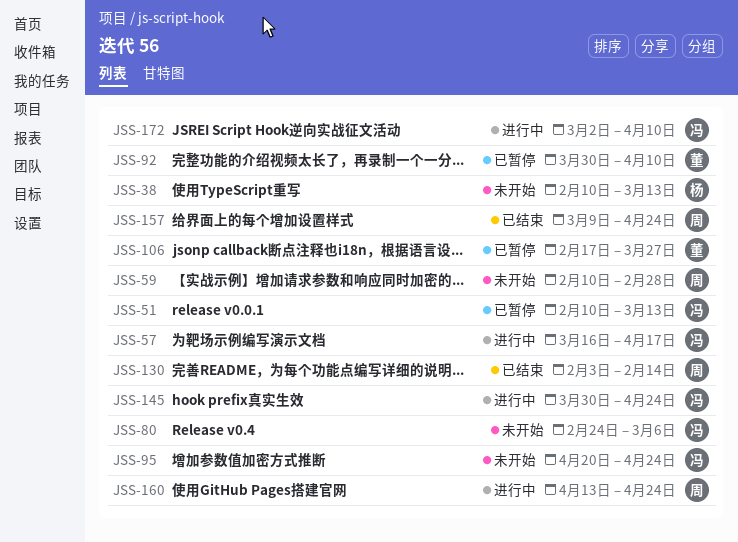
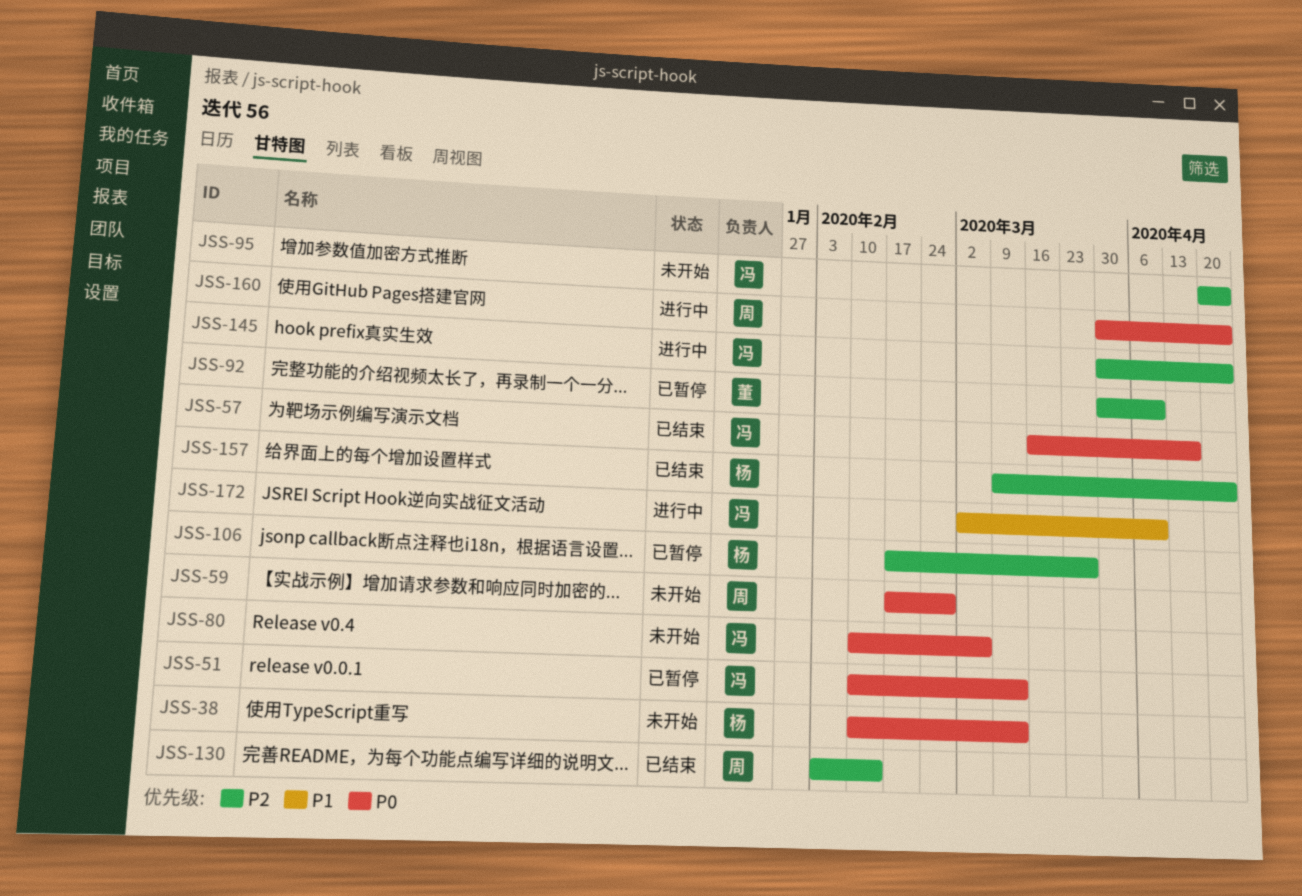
JSS-57, status: 进行中 -> 已结束
JSS-59, start: Feb 10 -> Feb 17
JSS-80, start: Feb 24 -> Feb 10
JSS-106, owner: 董 -> 杨
JSS-157, owner: 周 -> 杨
JSS-160, start: Apr 13 -> Mar 30

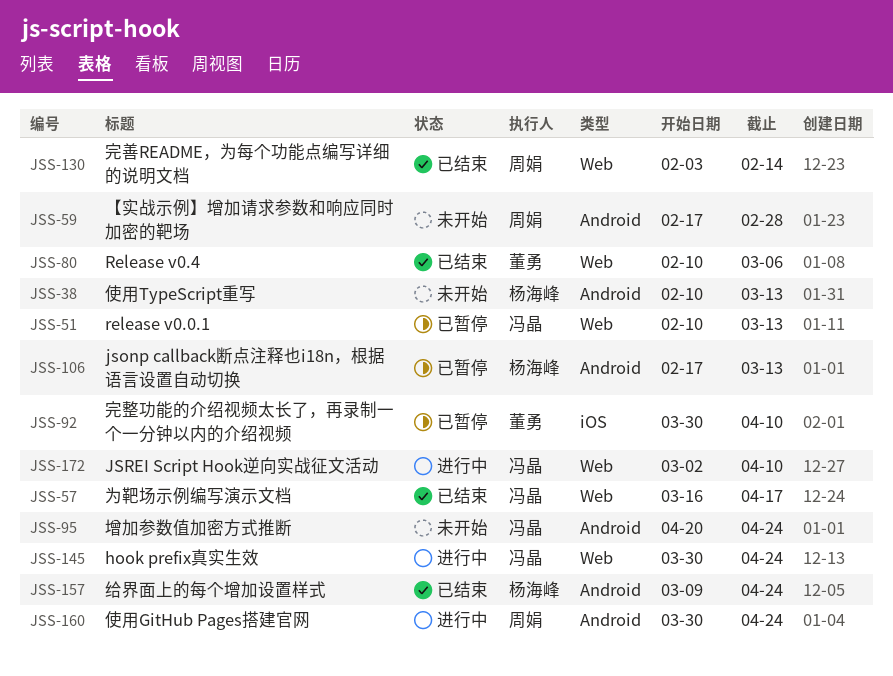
JSS-80, status: 未开始 -> 已结束
JSS-80, owner: 冯晶 -> 董勇
JSS-106, due: Mar 27 -> Mar 13

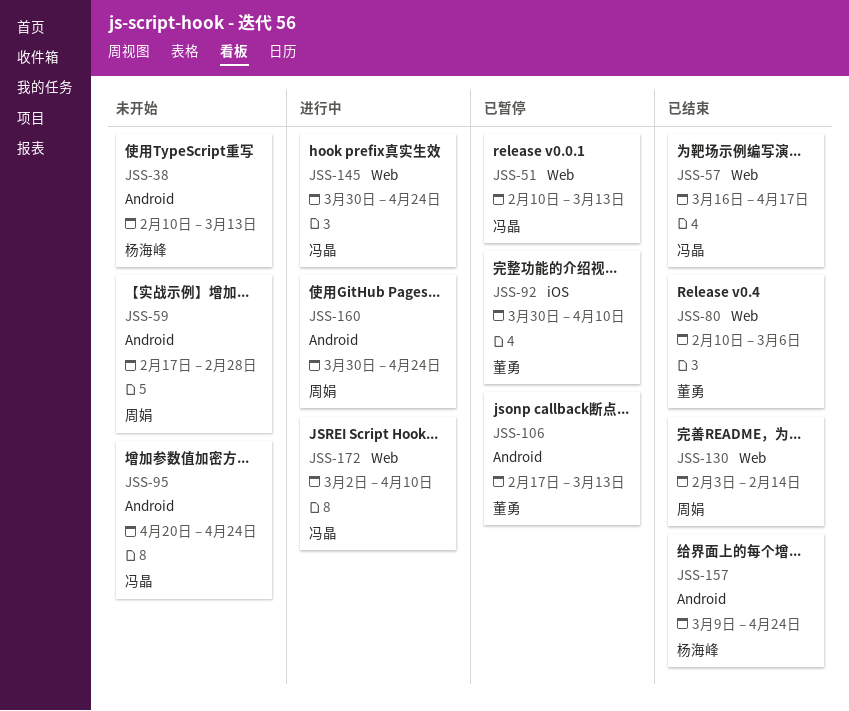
JSS-106, owner: 杨海峰 -> 董勇

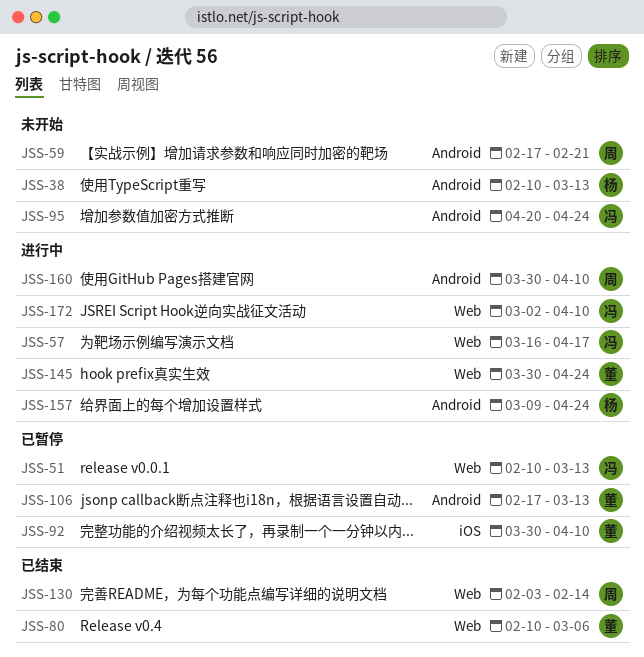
JSS-57, status: 已结束 -> 进行中
JSS-59, due: Feb 28 -> Feb 21
JSS-145, owner: 冯晶 -> 董勇
JSS-157, status: 已结束 -> 进行中
JSS-160, due: Apr 24 -> Apr 10

